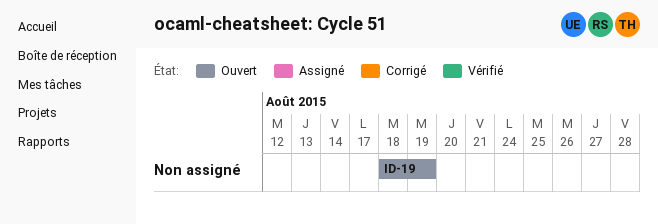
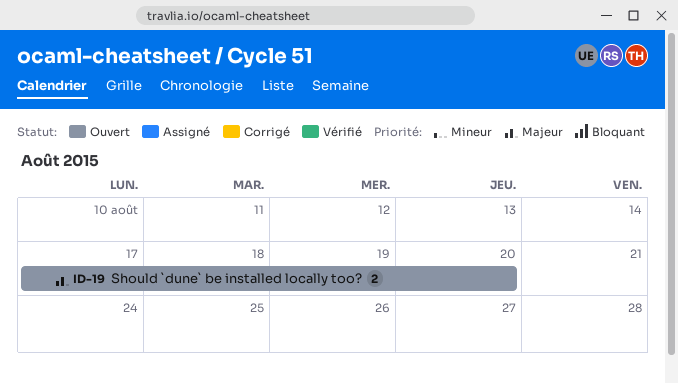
ID-19, start: Aug 18 -> Aug 17
ID-19, due: Aug 19 -> Aug 20

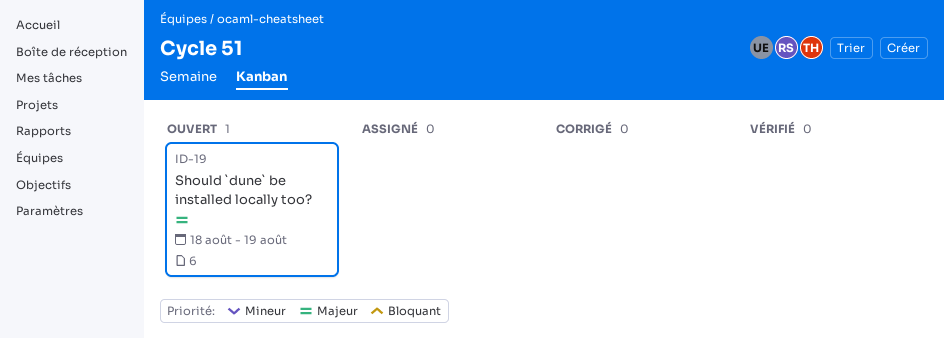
ID-19, start: Aug 17 -> Aug 18
ID-19, due: Aug 20 -> Aug 19

